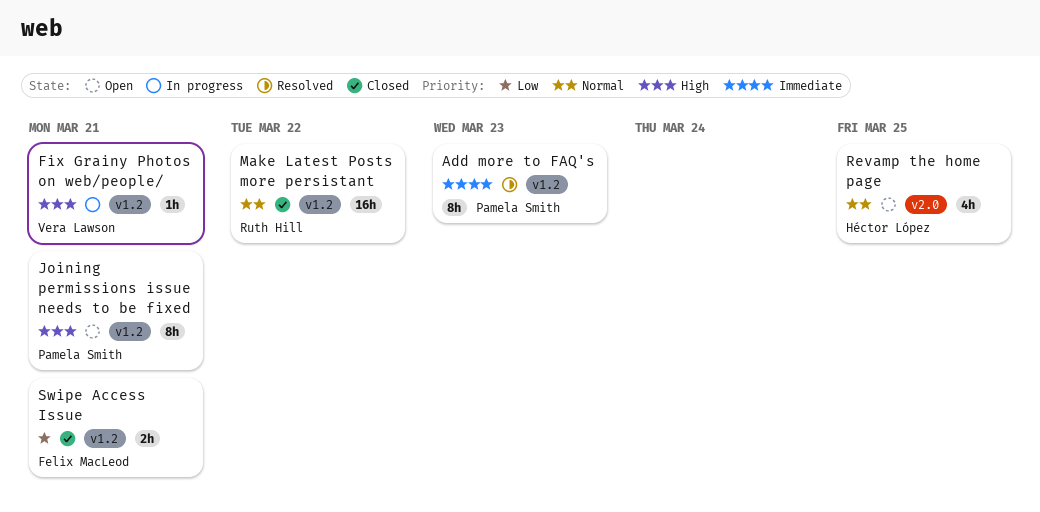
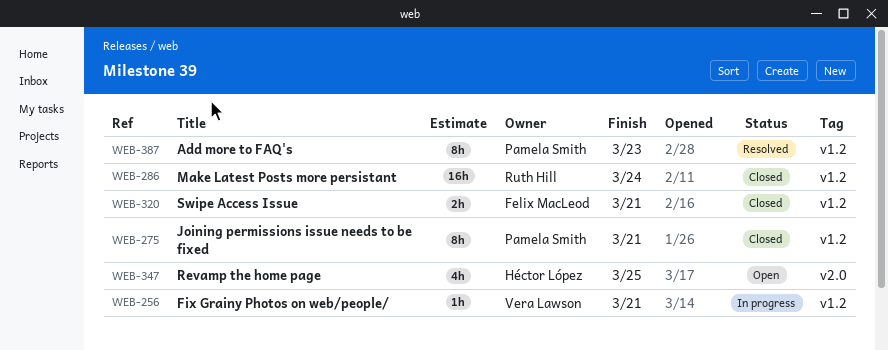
Joining permissions issue needs to be fixed, status: Open -> Closed
Make Latest Posts more persistant, due: Mar 22 -> Mar 24

